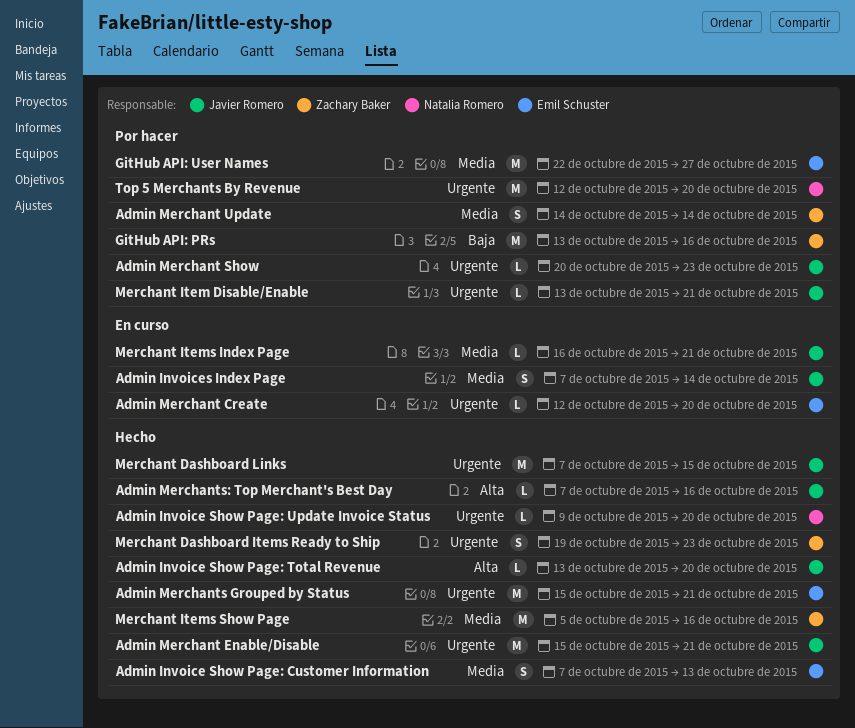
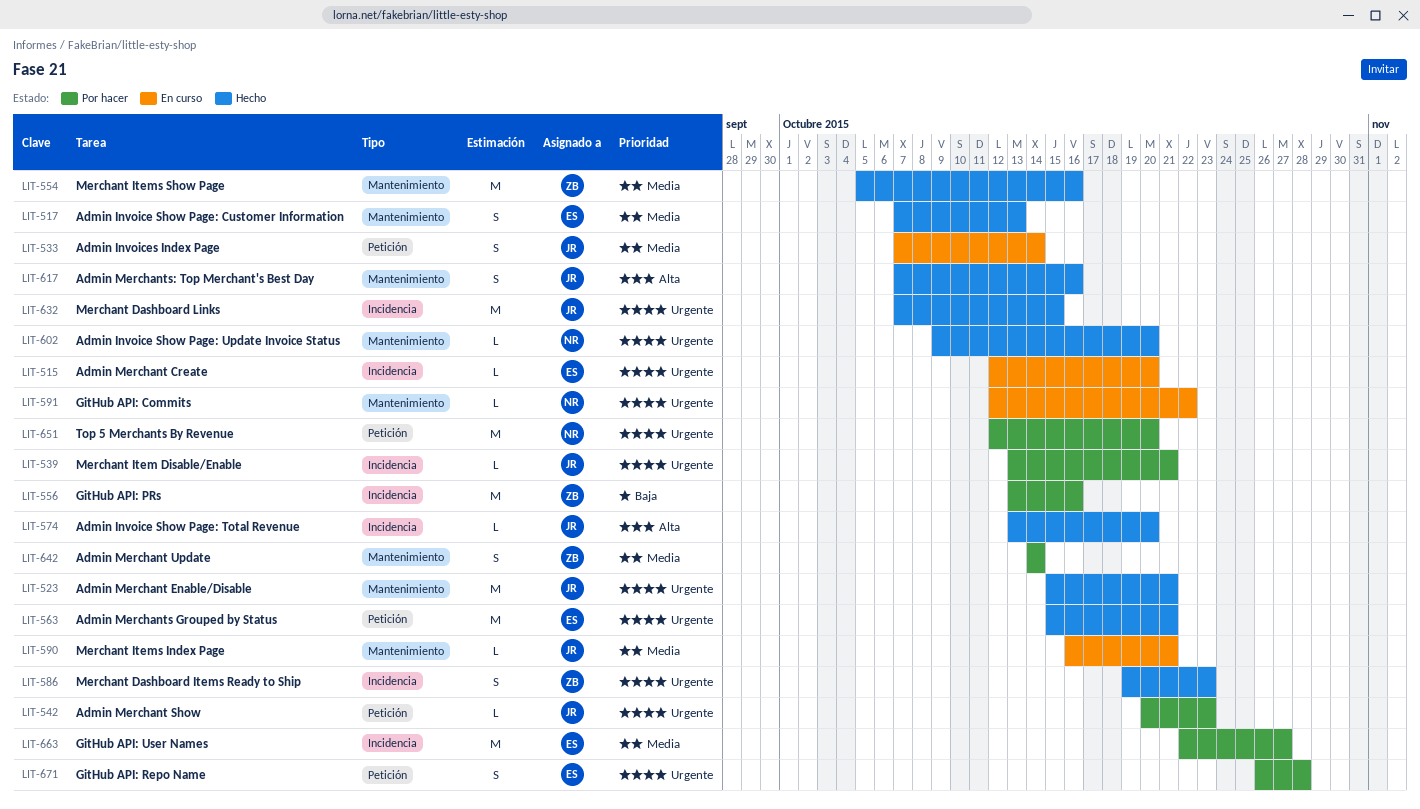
Admin Merchants: Top Merchant's Best Day, estimate: L -> S
GitHub API: Commits: none -> present
GitHub API: Repo Name: none -> present

